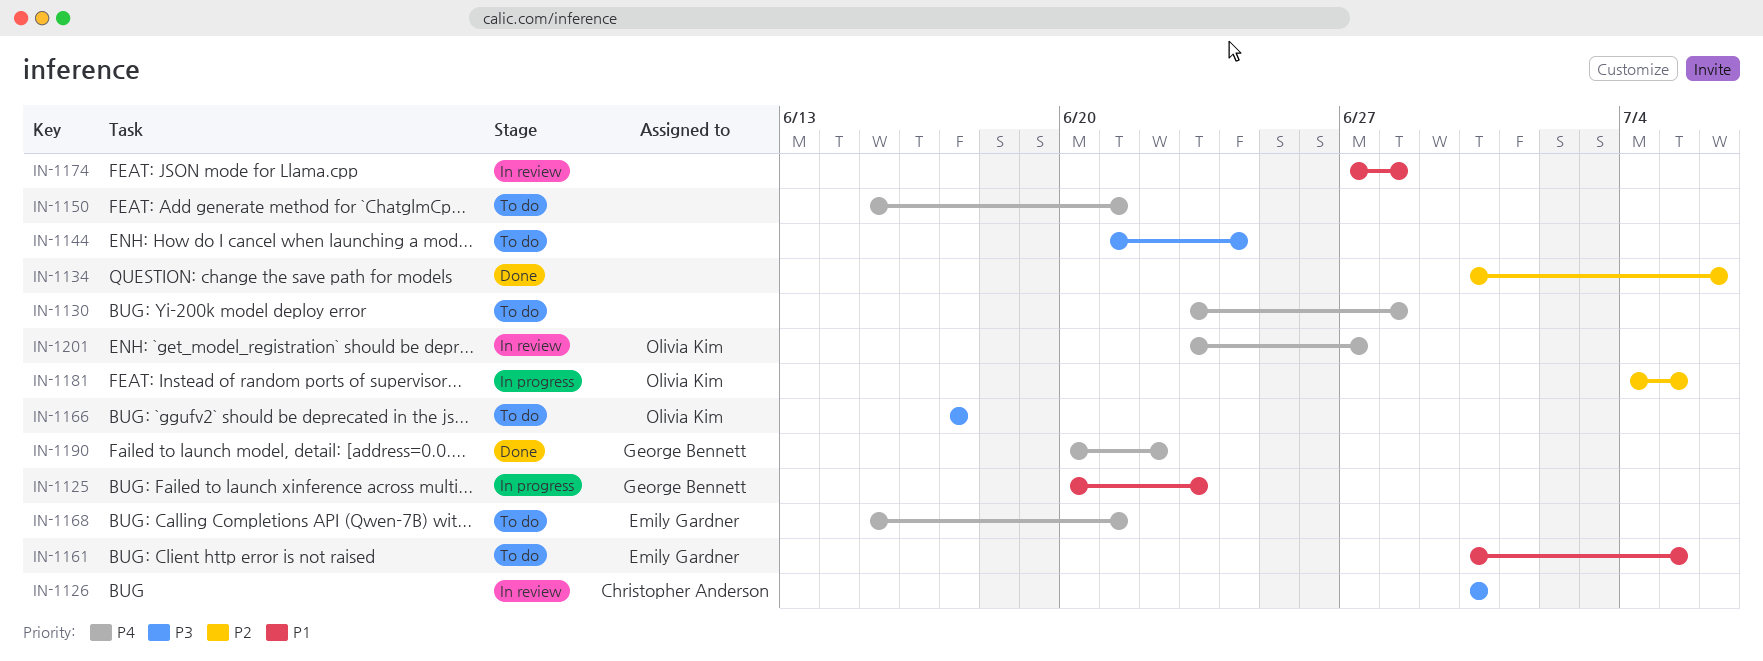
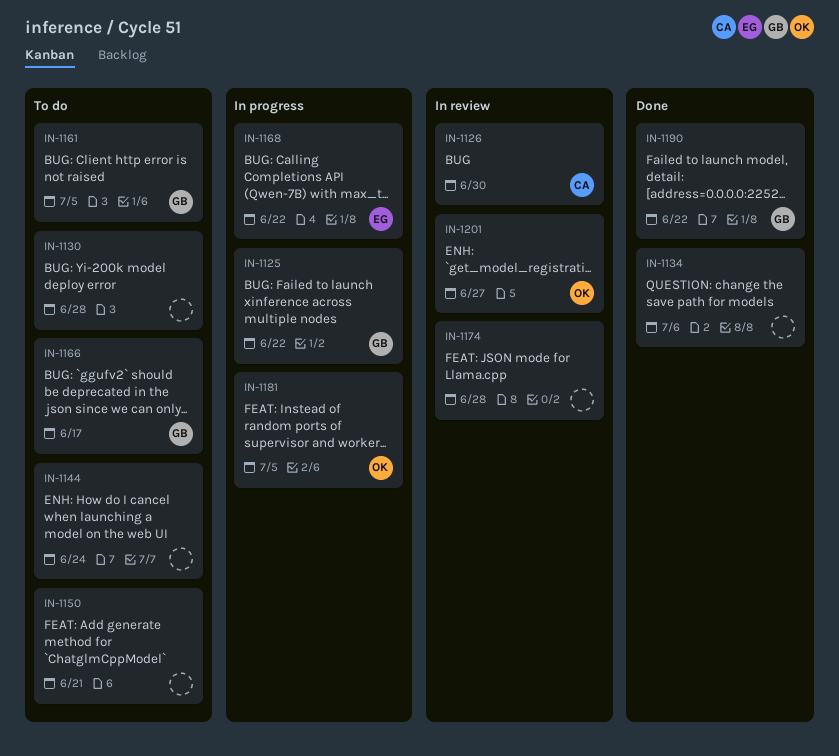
IN-1125, due: Jun 23 -> Jun 22
IN-1161, owner: Emily Gardner -> George Bennett
IN-1166, owner: Olivia Kim -> George Bennett
IN-1168, status: To do -> In progress
IN-1168, due: Jun 21 -> Jun 22

